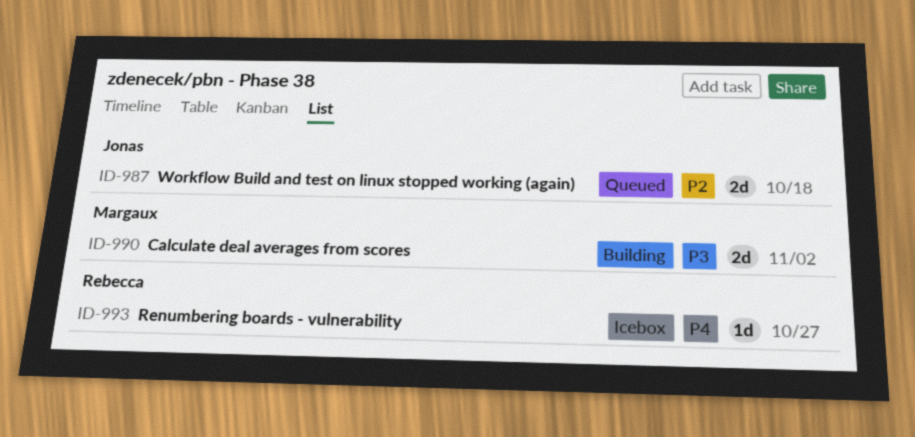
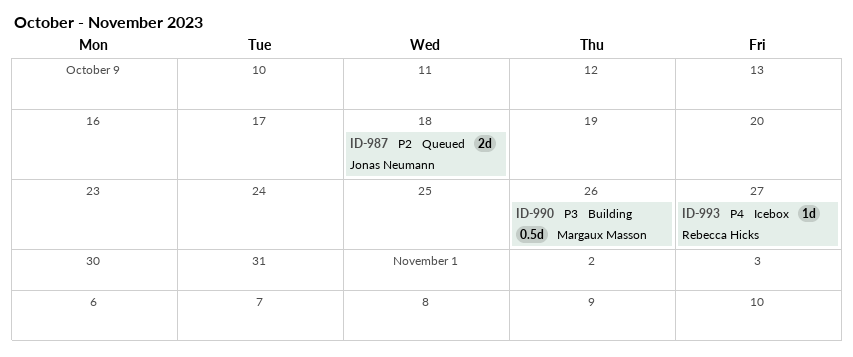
ID-990, estimate: 2d -> 0.5d
ID-990, due: Nov 2 -> Oct 26

